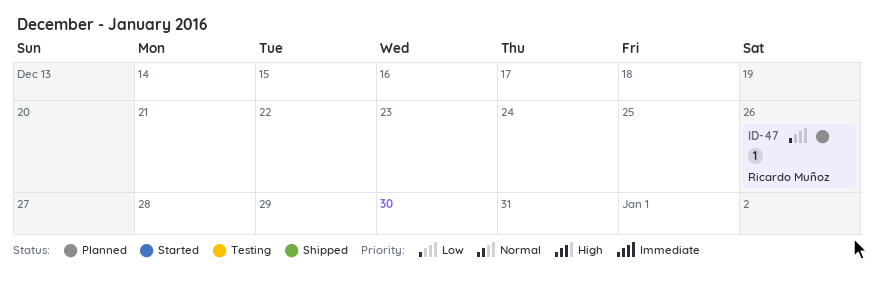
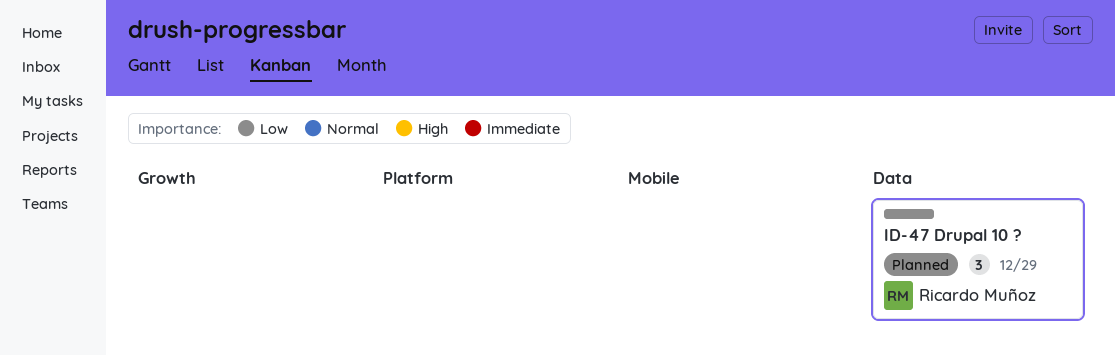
ID-47, estimate: 1 -> 3
ID-47, due: Dec 26 -> Dec 29

